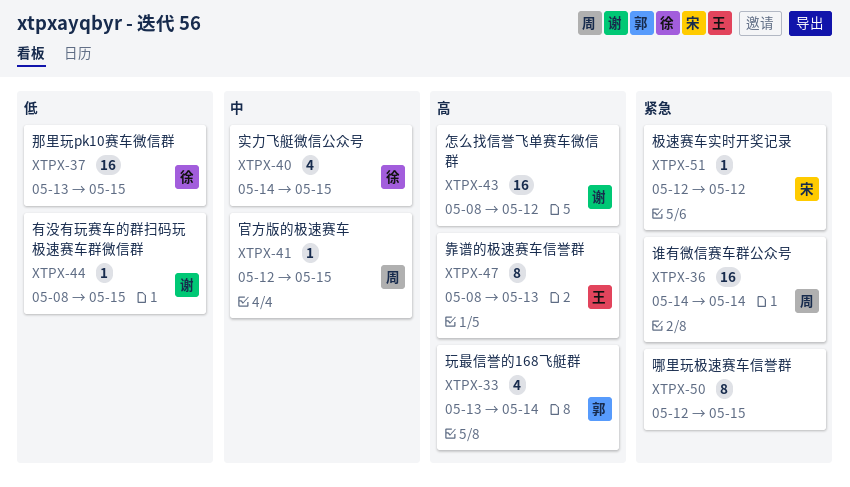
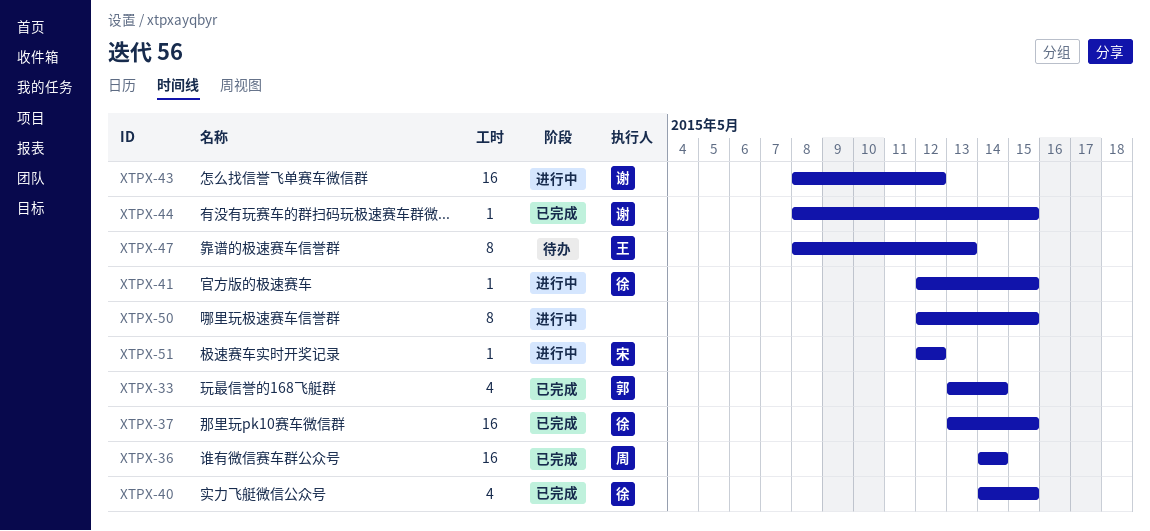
XTPX-41, owner: 周 -> 徐

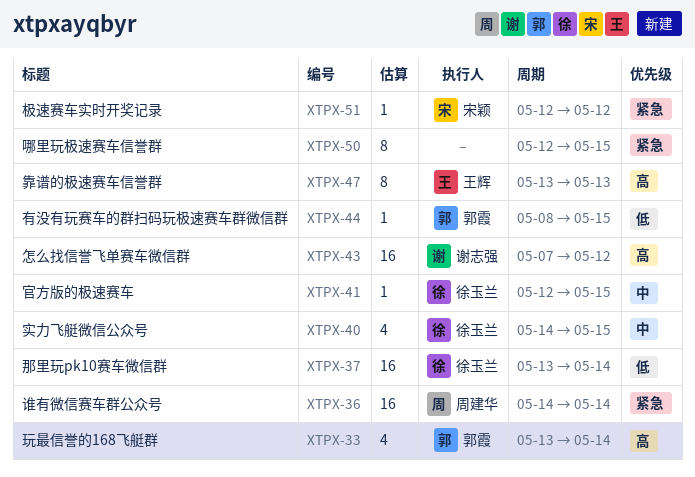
XTPX-37, due: May 15 -> May 14
XTPX-43, start: May 8 -> May 7
XTPX-44, owner: 谢志强 -> 郭霞
XTPX-47, start: May 8 -> May 13

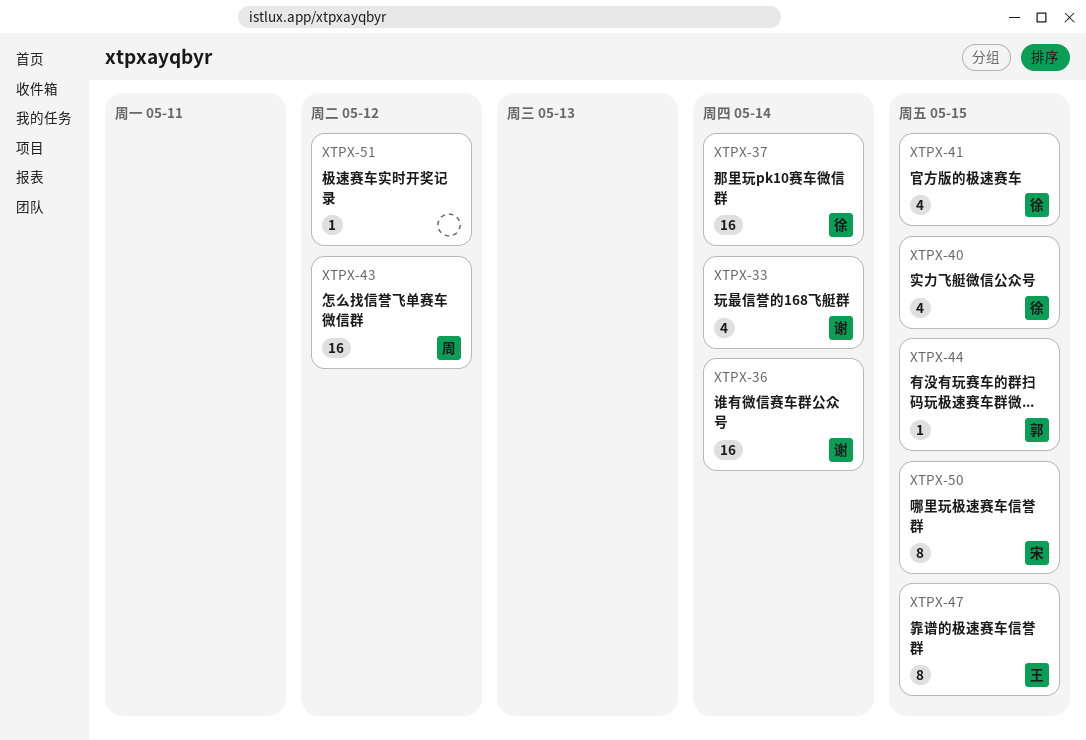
XTPX-33, owner: 郭霞 -> 谢志强
XTPX-36, owner: 周建华 -> 谢志强
XTPX-41, estimate: 1 -> 4
XTPX-43, owner: 谢志强 -> 周建华
XTPX-47, due: May 13 -> May 15
XTPX-50, owner: none -> 宋颖
XTPX-51, owner: 宋颖 -> none

